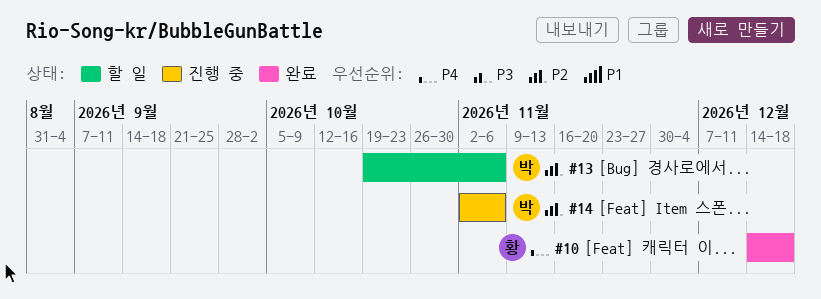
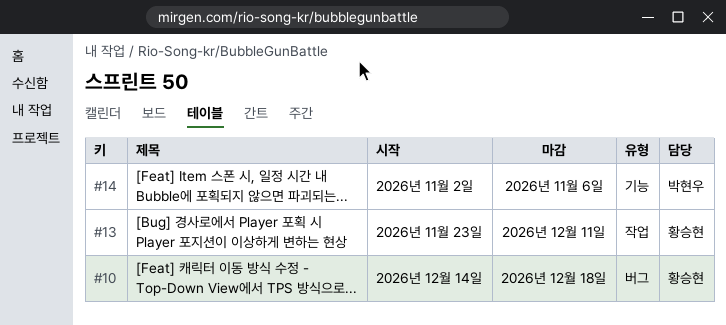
#13, owner: 박현우 -> 황승현
#13, start: Oct 19 -> Nov 23
#13, due: Nov 6 -> Dec 11

